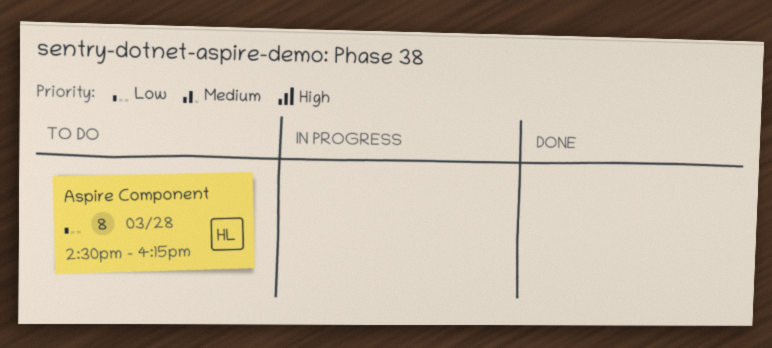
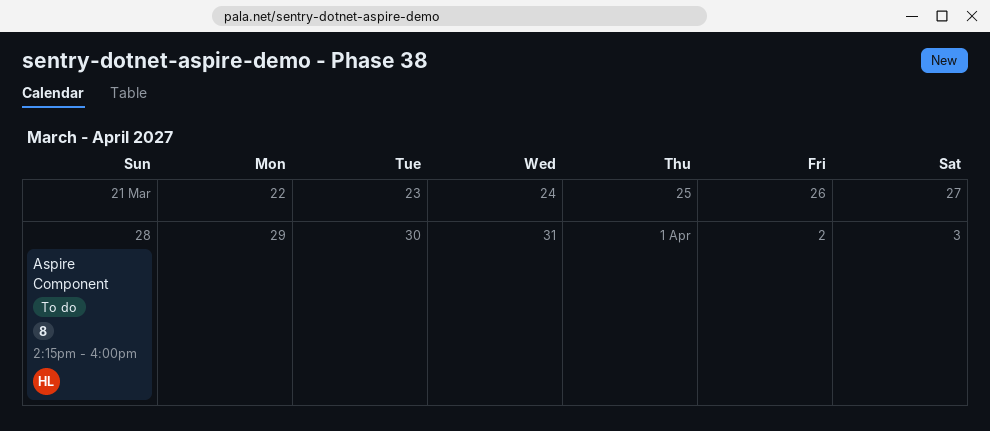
Aspire Component, begins: 14:30 -> 14:15
Aspire Component, ends: 16:15 -> 16:00

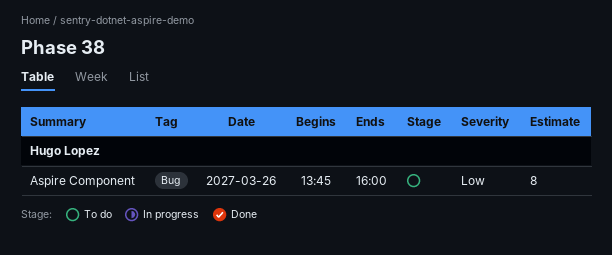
Aspire Component, day: Mar 28 -> Mar 26
Aspire Component, begins: 14:15 -> 13:45

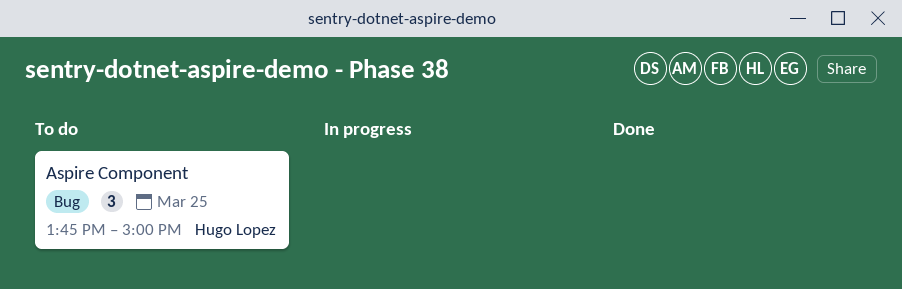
Aspire Component, estimate: 8 -> 3
Aspire Component, day: Mar 26 -> Mar 25
Aspire Component, ends: 16:00 -> 15:00

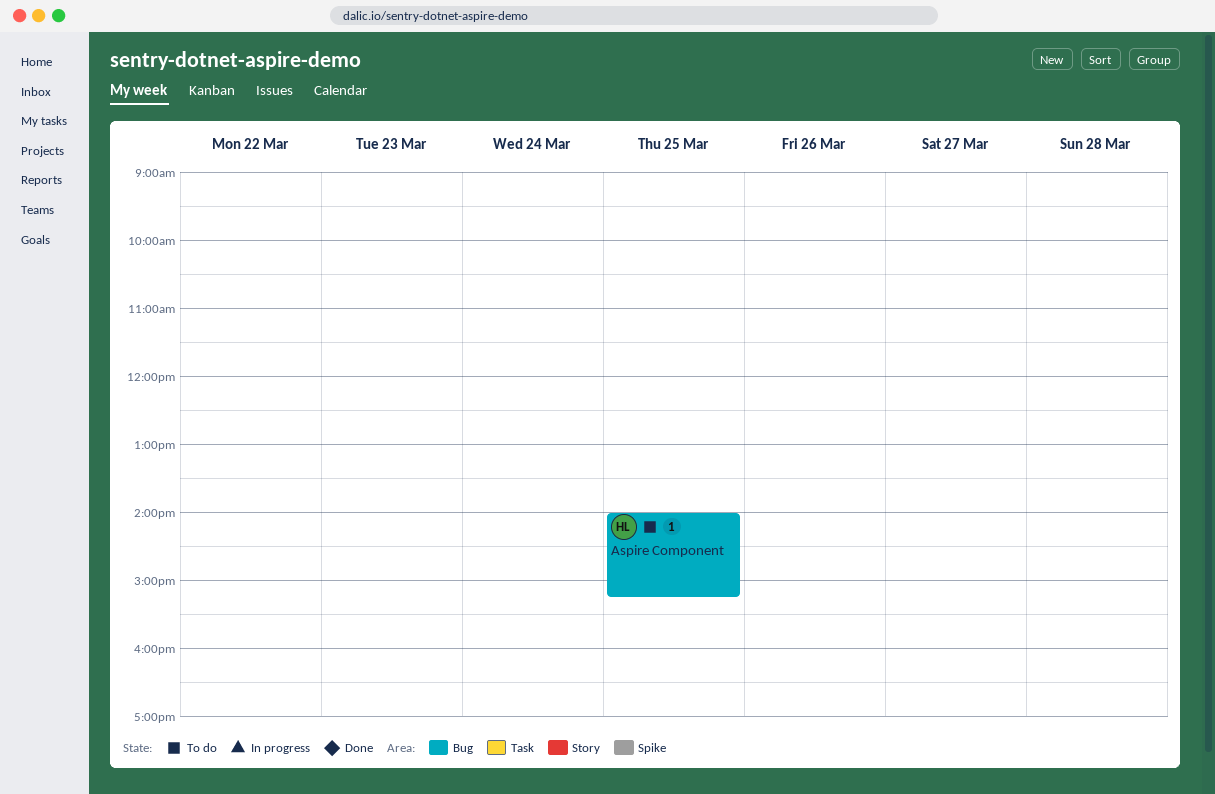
Aspire Component, estimate: 3 -> 1
Aspire Component, begins: 13:45 -> 14:00
Aspire Component, ends: 15:00 -> 15:15

